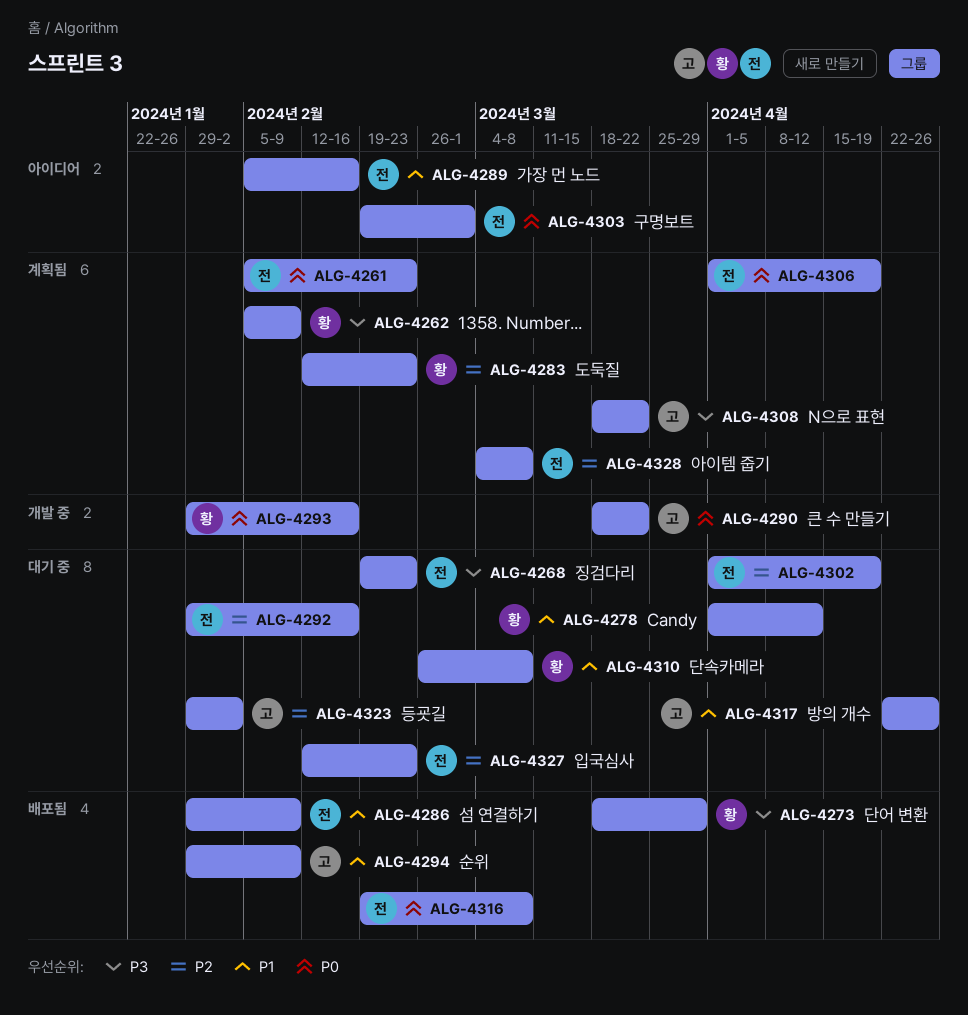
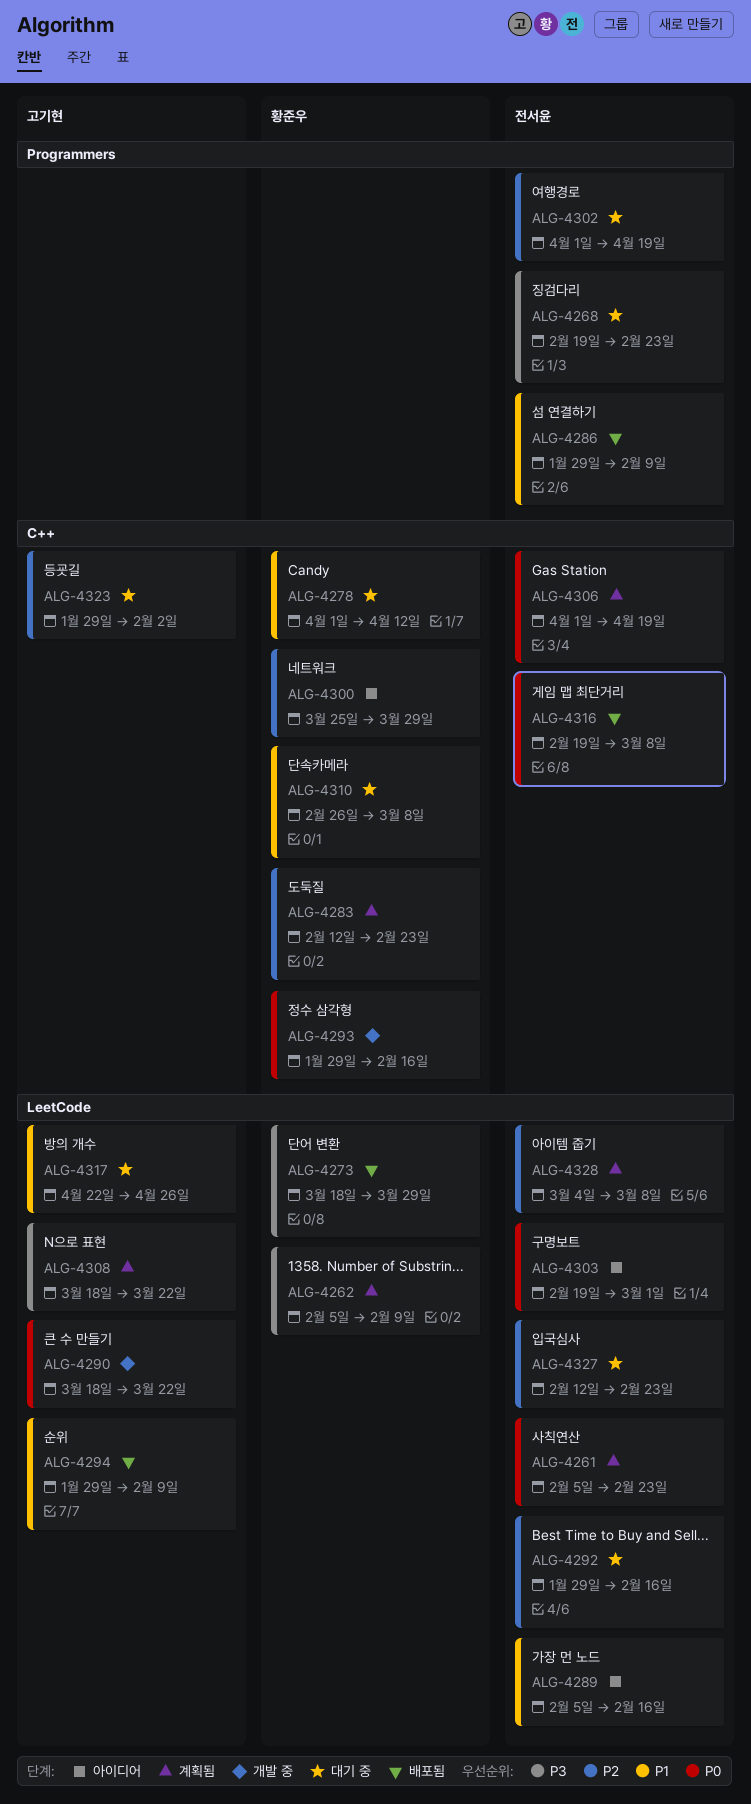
ALG-4300: none -> present

